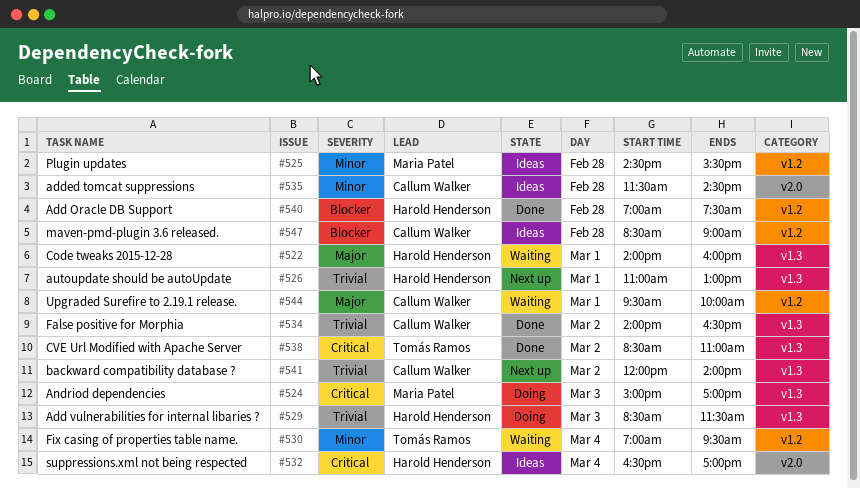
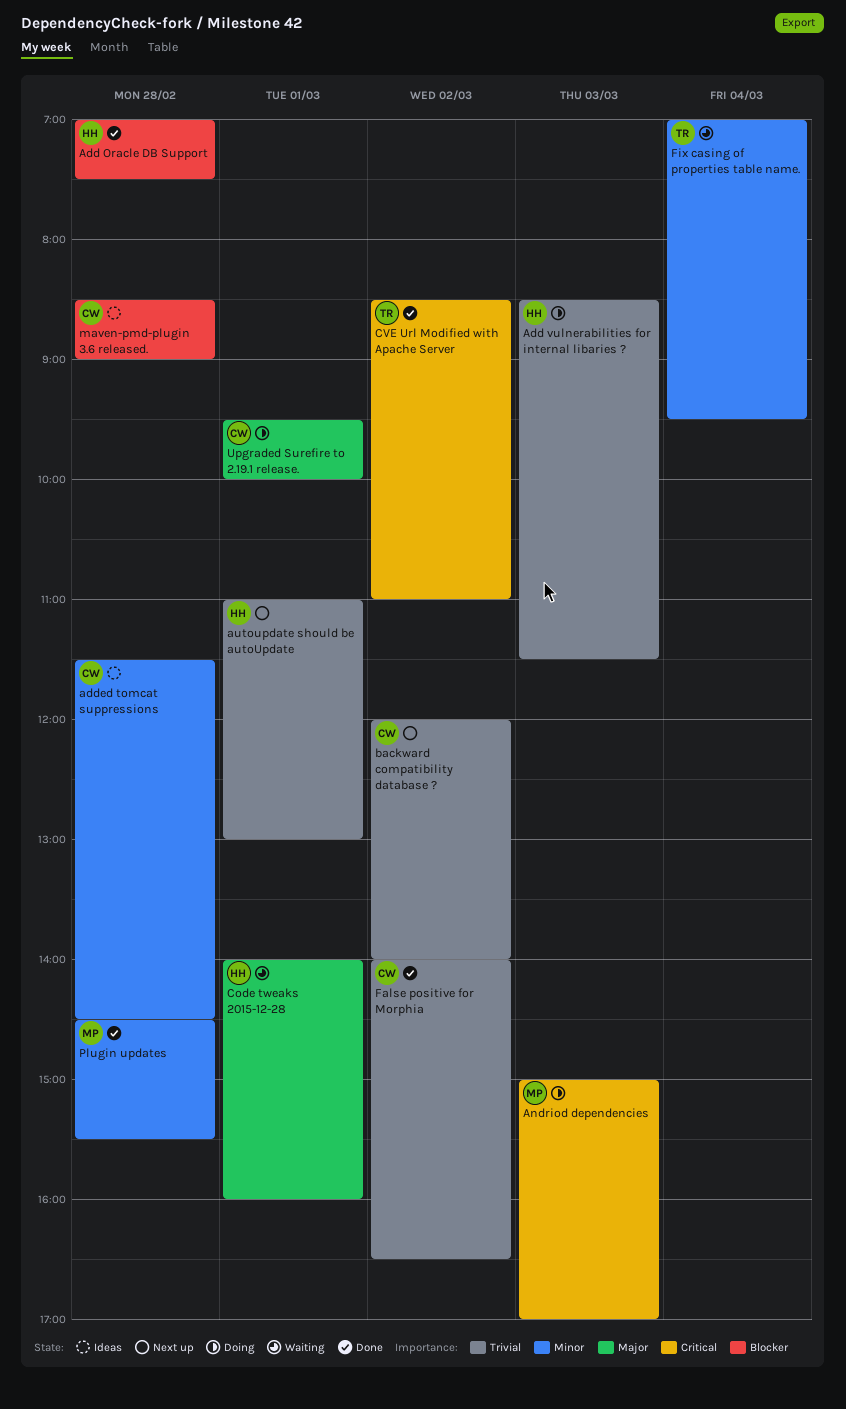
Plugin updates, status: Ideas -> Done
suppressions.xml not being respected: present -> none
Upgraded Surefire to 2.19.1 release., status: Waiting -> Doing

